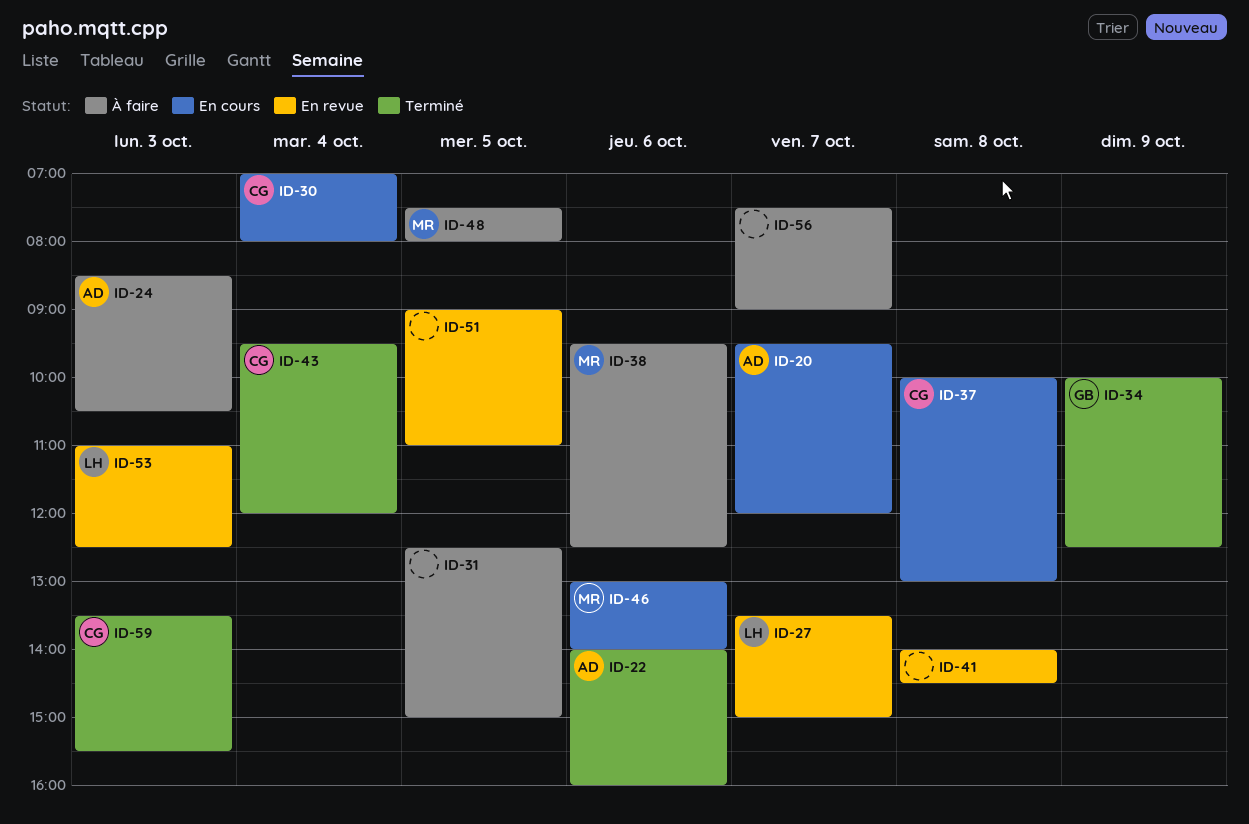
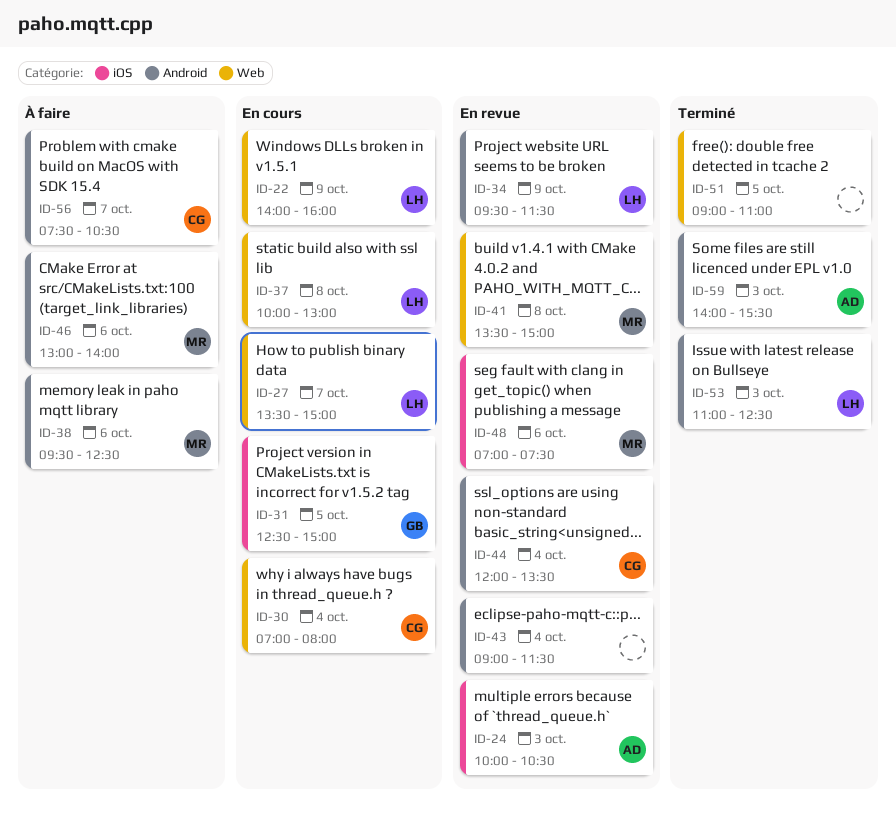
ID-20: present -> none
ID-22, status: Terminé -> En cours
ID-22, owner: AD -> LH
ID-22, day: Oct 6 -> Oct 9
ID-24, status: À faire -> En revue
ID-24, begins: 08:30 -> 10:00
ID-27, status: En revue -> En cours
ID-31, status: À faire -> En cours
ID-31, owner: none -> GB
ID-34, status: Terminé -> En revue
ID-34, owner: GB -> LH
ID-34, begins: 10:00 -> 09:30
ID-34, ends: 12:30 -> 11:30
ID-37, owner: CG -> LH
ID-41, owner: none -> MR
ID-41, begins: 14:00 -> 13:30
ID-41, ends: 14:30 -> 15:00
ID-43, status: Terminé -> En revue
ID-43, owner: CG -> none
ID-43, begins: 09:30 -> 09:00
ID-43, ends: 12:00 -> 11:30
ID-44: none -> present
ID-46, status: En cours -> À faire
ID-48, status: À faire -> En revue
ID-48, day: Oct 5 -> Oct 6
ID-48, begins: 07:30 -> 07:00
ID-48, ends: 08:00 -> 07:30
ID-51, status: En revue -> Terminé
ID-53, status: En revue -> Terminé
ID-56, owner: none -> CG
ID-56, ends: 09:00 -> 10:30
ID-59, owner: CG -> AD
ID-59, begins: 13:30 -> 14:00

